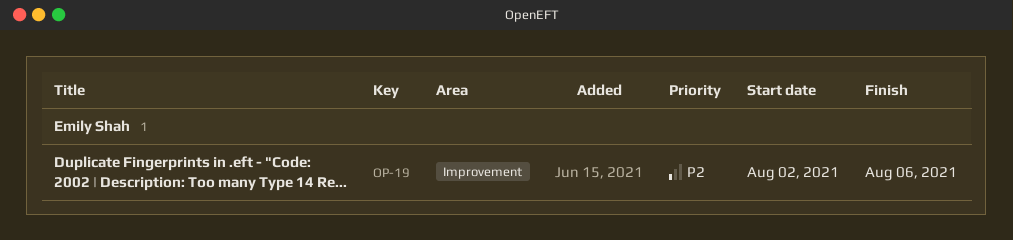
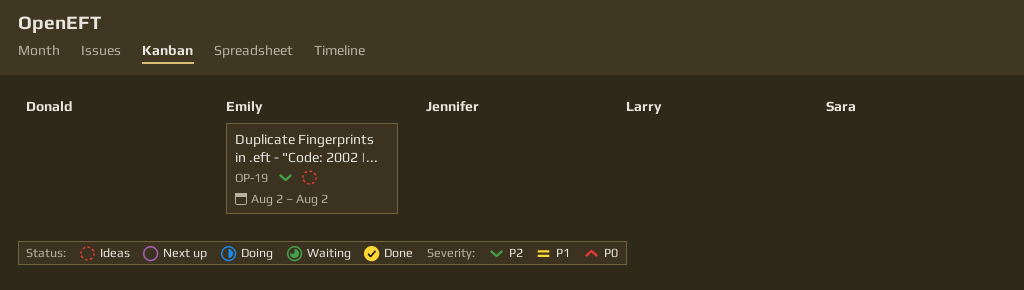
OP-19, due: Aug 6 -> Aug 2

